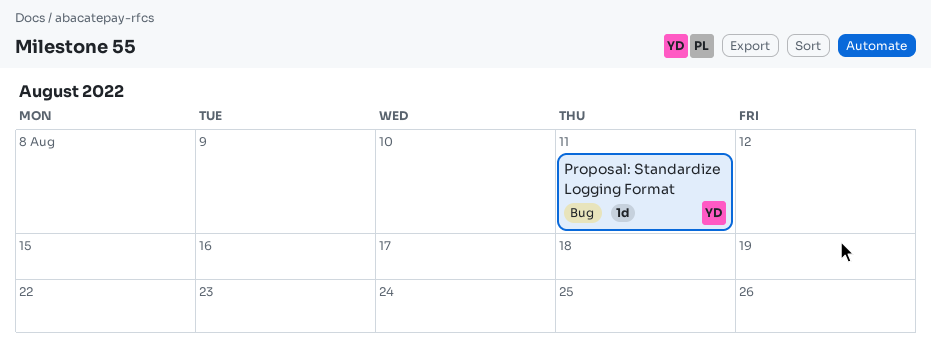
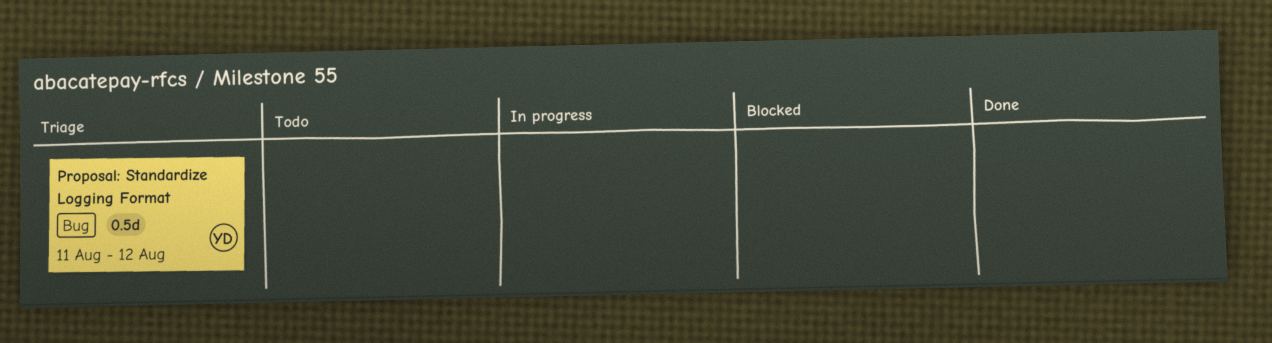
Proposal: Standardize Logging Format, estimate: 1d -> 0.5d
Proposal: Standardize Logging Format, due: Aug 11 -> Aug 12

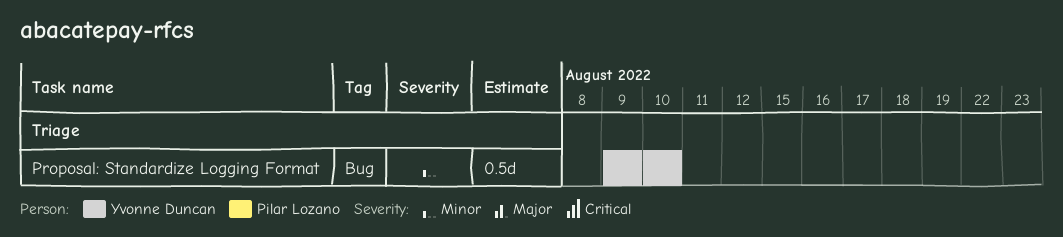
Proposal: Standardize Logging Format, start: Aug 11 -> Aug 9
Proposal: Standardize Logging Format, due: Aug 12 -> Aug 10

